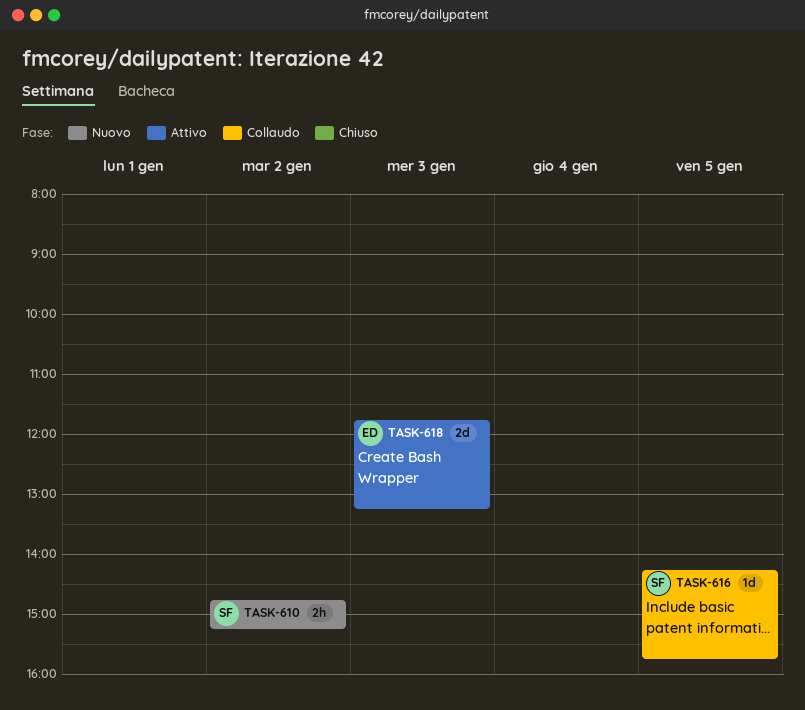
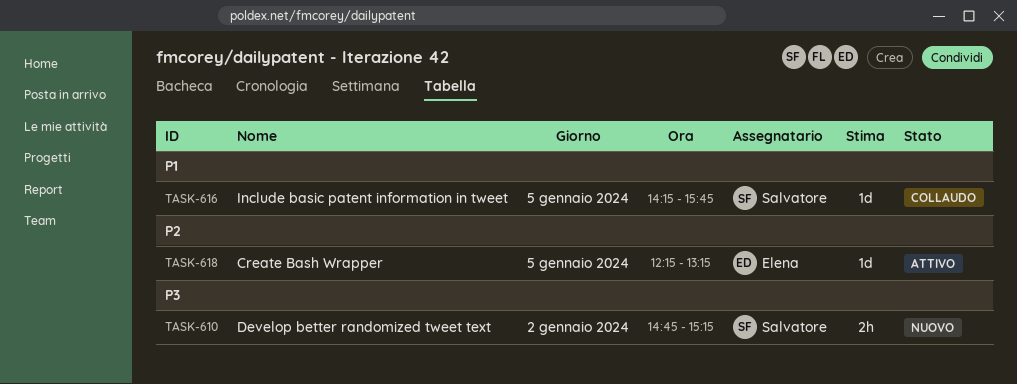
TASK-618, estimate: 2d -> 1d
TASK-618, day: Jan 3 -> Jan 5
TASK-618, begins: 11:45 -> 12:15

